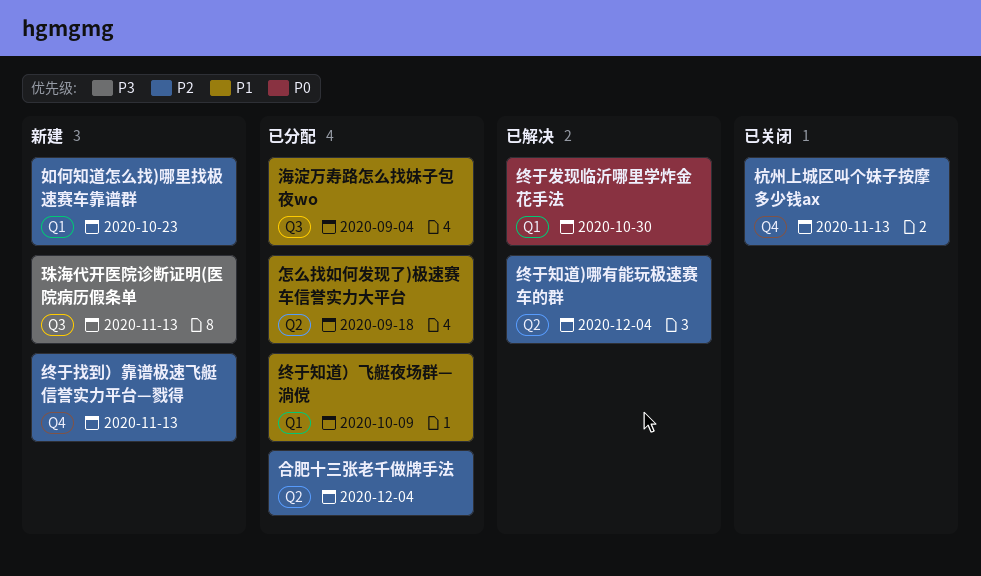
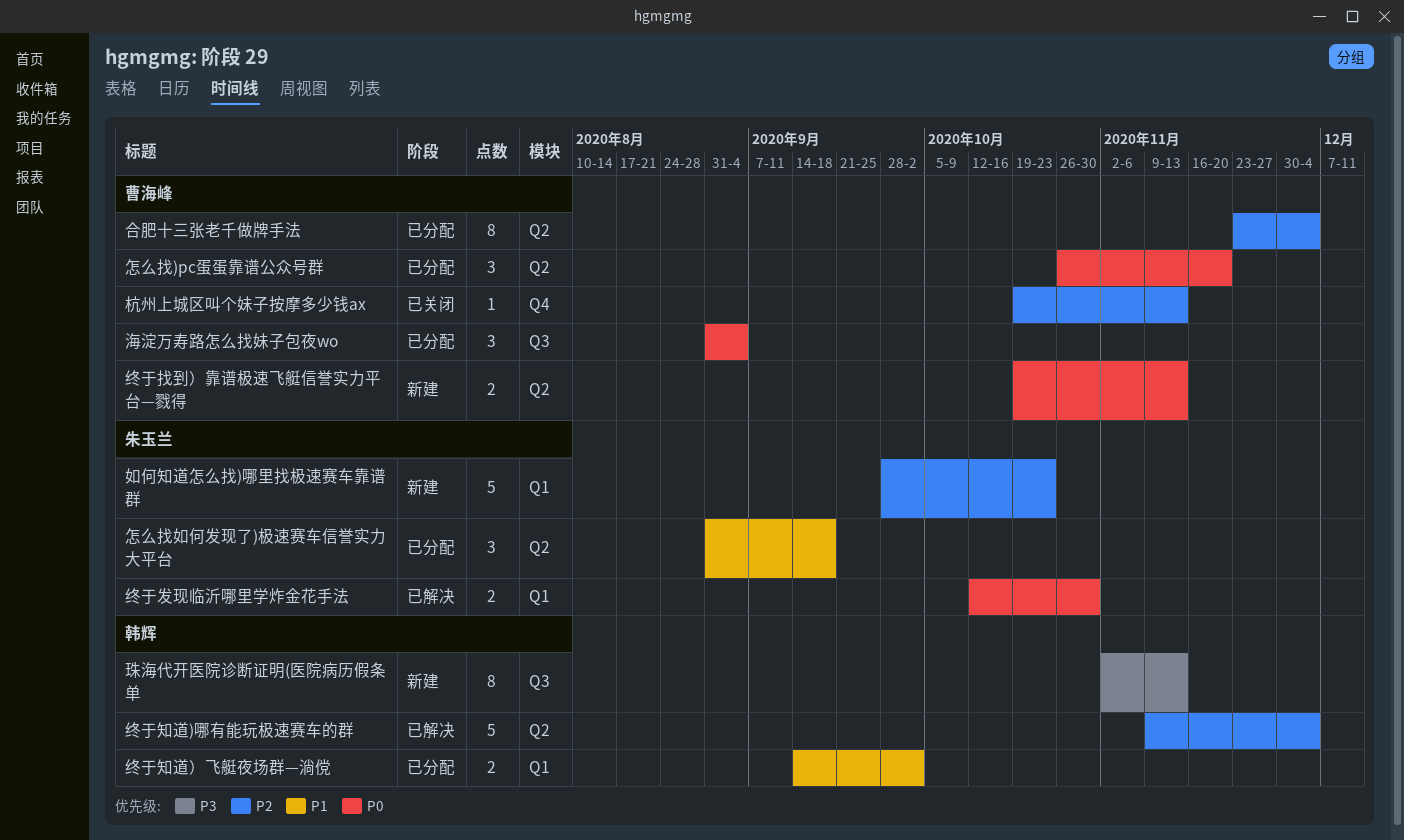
怎么找)pc蛋蛋靠谱公众号群: none -> present
海淀万寿路怎么找妹子包夜wo, priority: P1 -> P0
终于找到）靠谱极速飞艇信誉实力平台—戮得, priority: P2 -> P0
终于找到）靠谱极速飞艇信誉实力平台—戮得, label: Q4 -> Q2
终于知道）飞艇夜场群—淌傥, due: Oct 9 -> Oct 2

